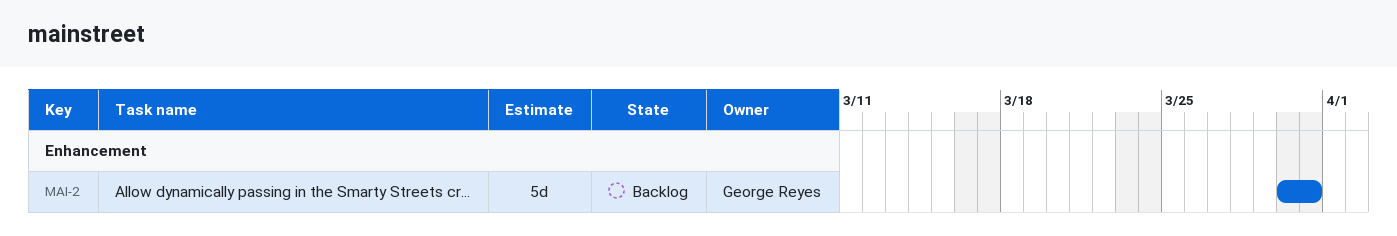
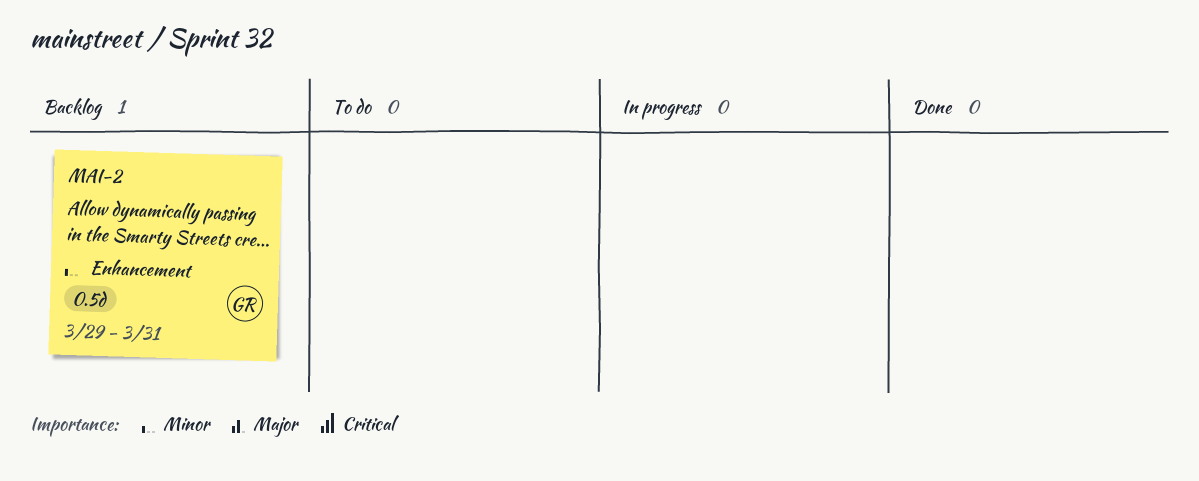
MAI-2, estimate: 5d -> 0.5d
MAI-2, start: Mar 30 -> Mar 29

